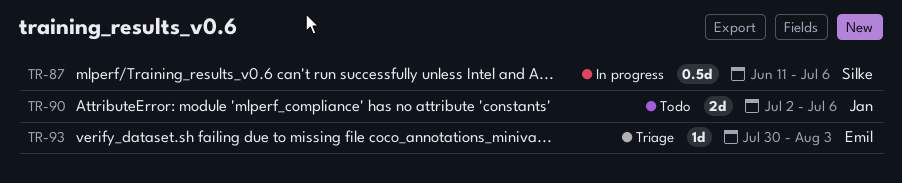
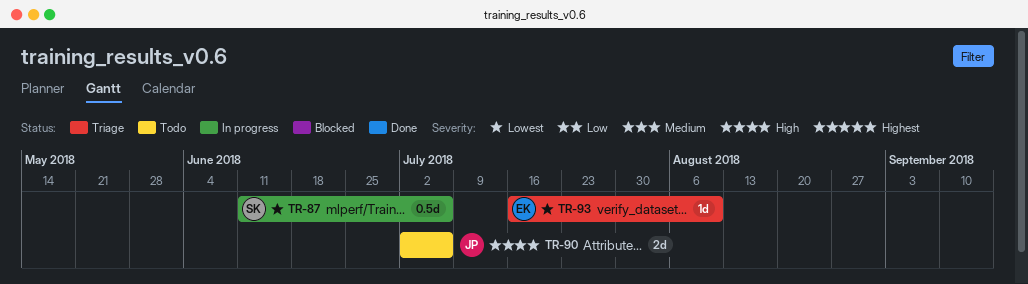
TR-93, start: Jul 30 -> Jul 16
TR-93, due: Aug 3 -> Aug 10

